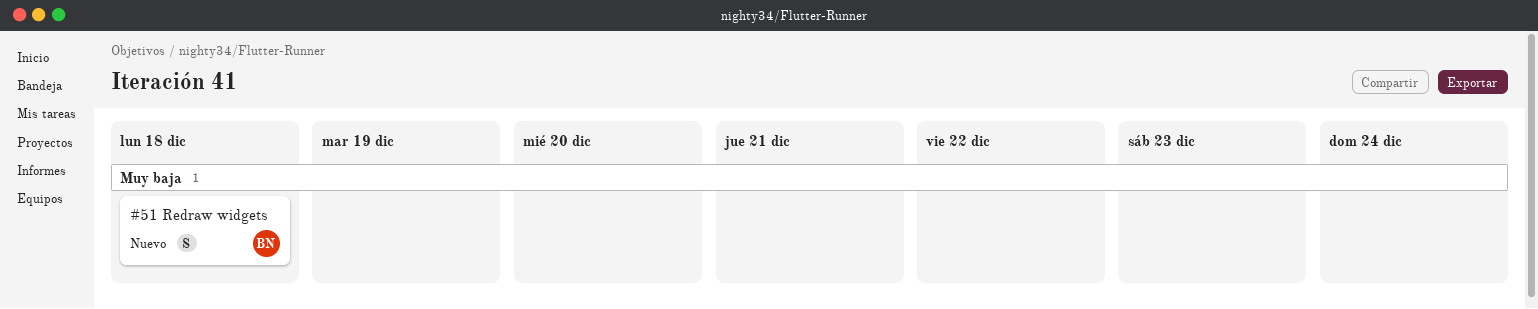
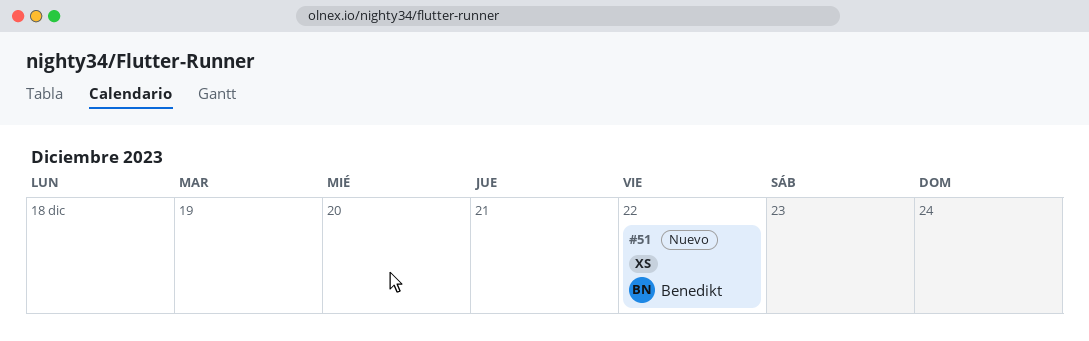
#51, estimate: S -> XS
#51, due: Dec 18 -> Dec 22

